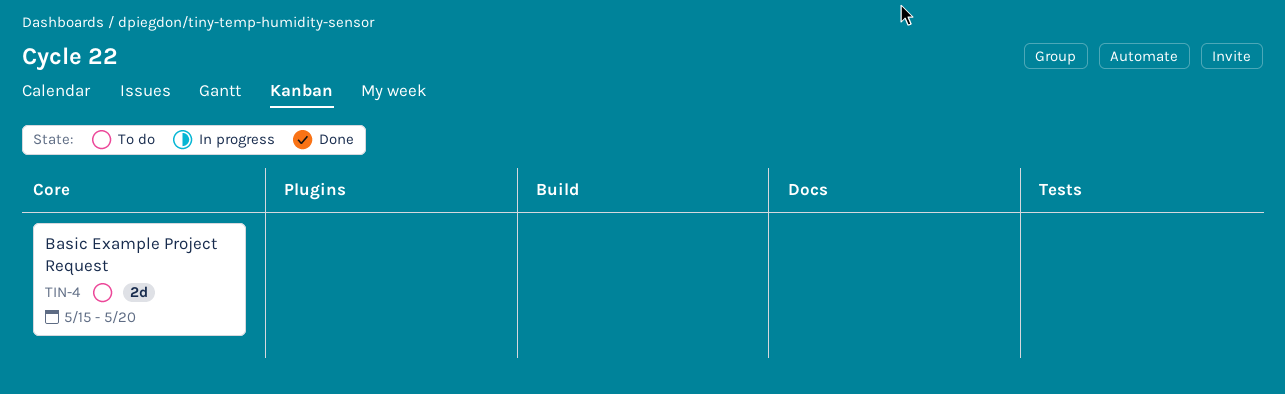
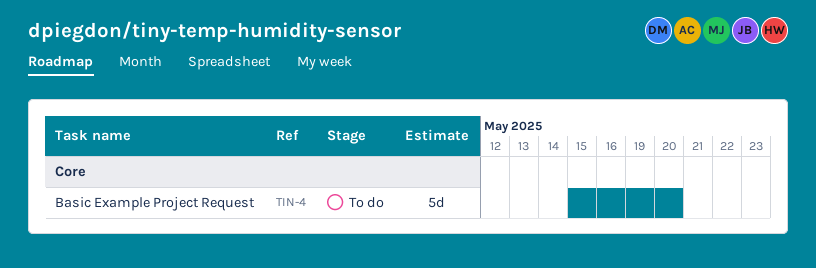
TIN-4, estimate: 2d -> 5d

